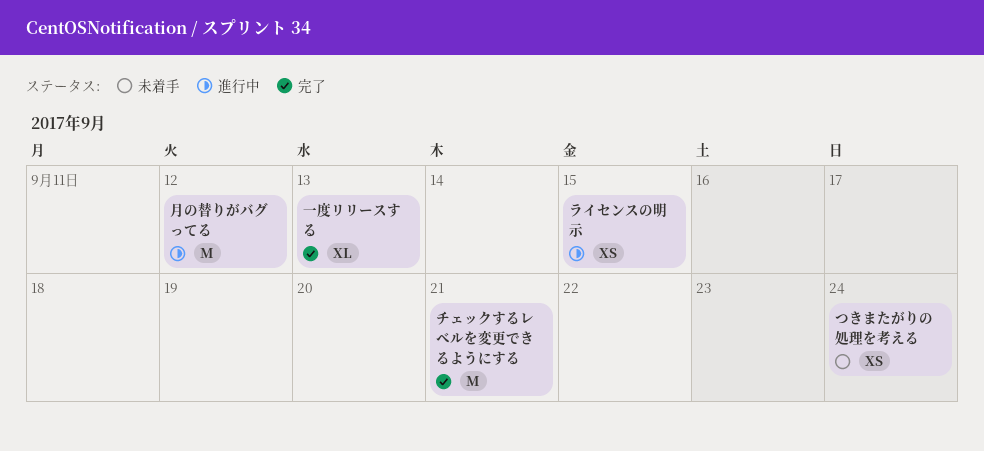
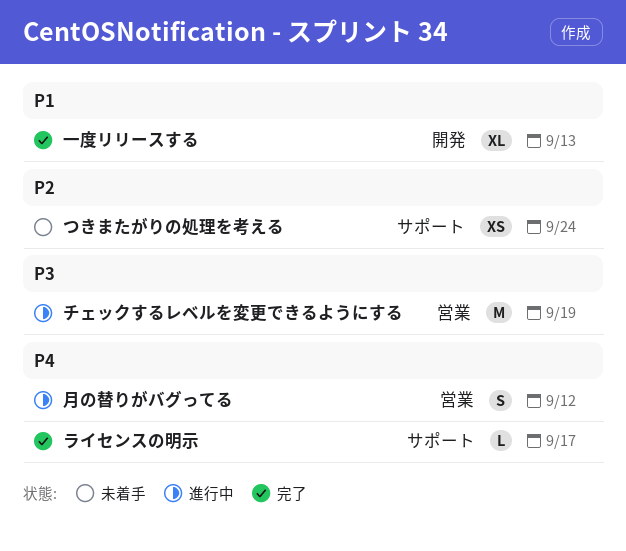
チェックするレベルを変更できるようにする, status: 完了 -> 進行中
チェックするレベルを変更できるようにする, due: Sep 21 -> Sep 19
ライセンスの明示, status: 進行中 -> 完了
ライセンスの明示, estimate: XS -> L
ライセンスの明示, due: Sep 15 -> Sep 17
月の替りがバグってる, estimate: M -> S

